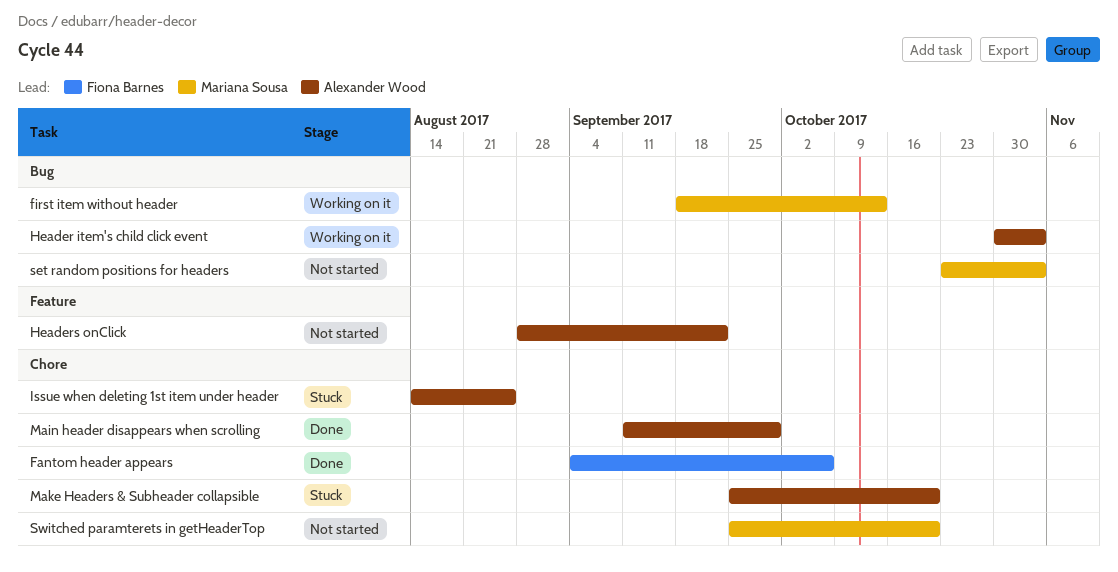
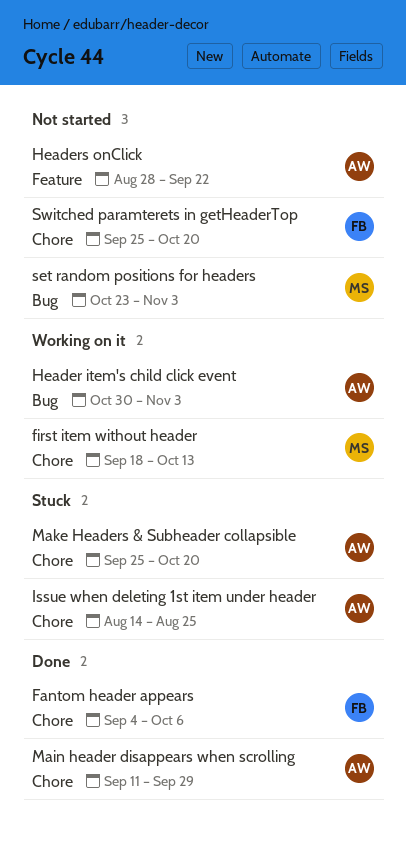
first item without header, label: Bug -> Chore
Switched paramterets in getHeaderTop, owner: Mariana Sousa -> Fiona Barnes

